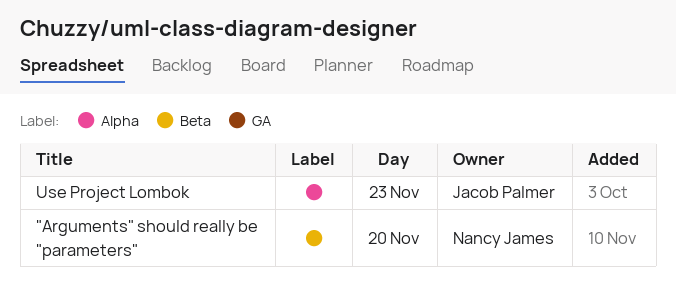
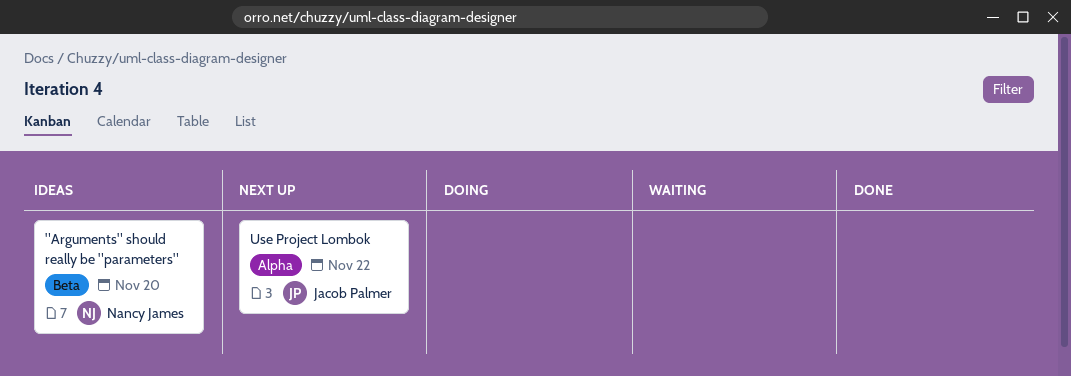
Use Project Lombok, day: Nov 23 -> Nov 22

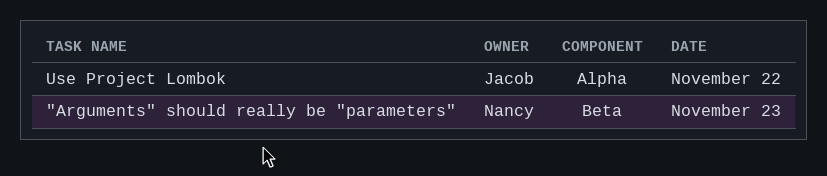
"Arguments" should really be "parameters", day: Nov 20 -> Nov 23

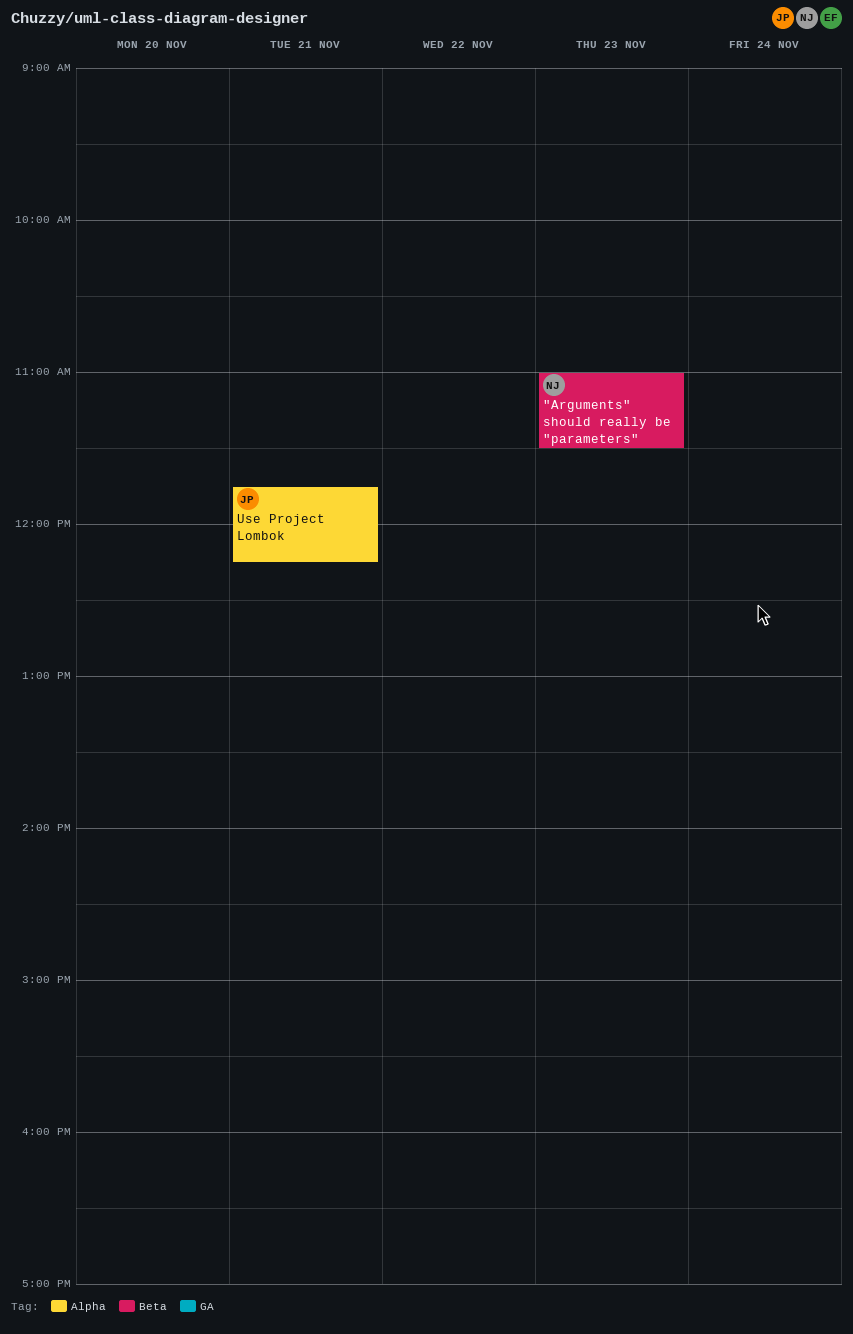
Use Project Lombok, day: Nov 22 -> Nov 21

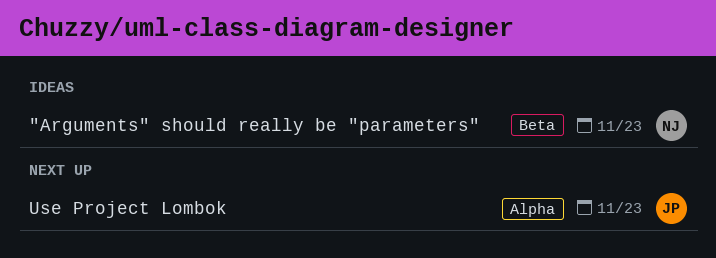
Use Project Lombok, day: Nov 21 -> Nov 23

